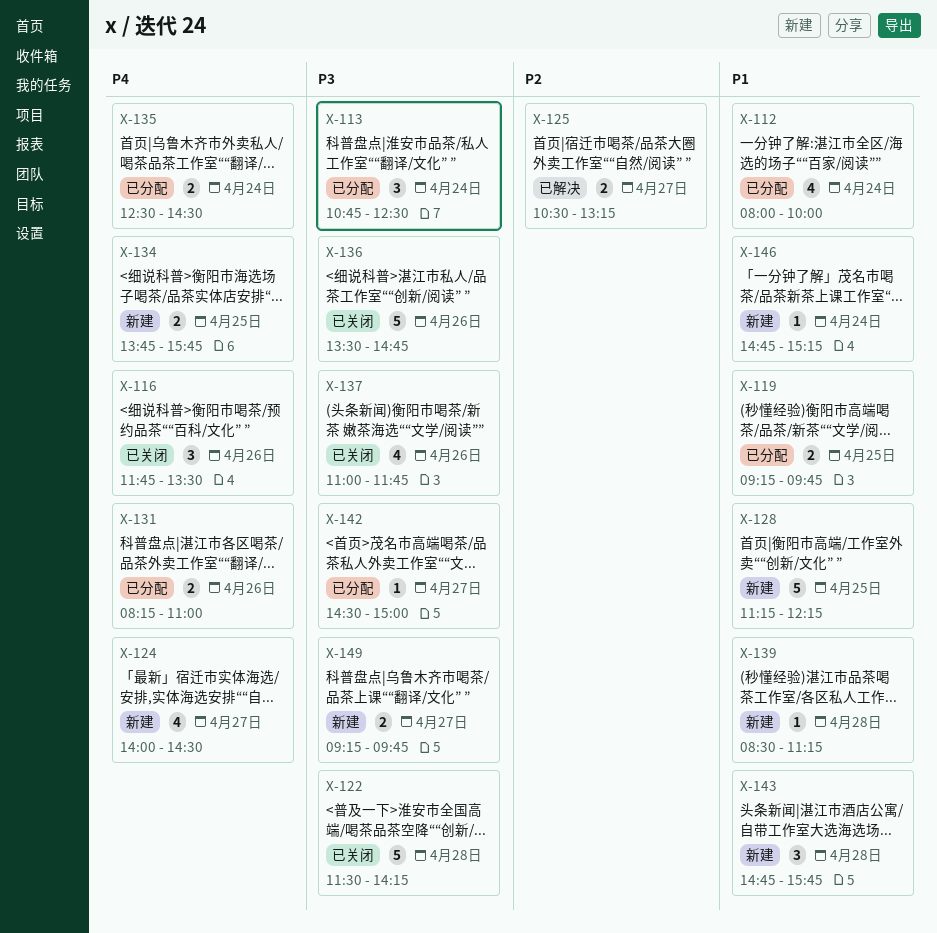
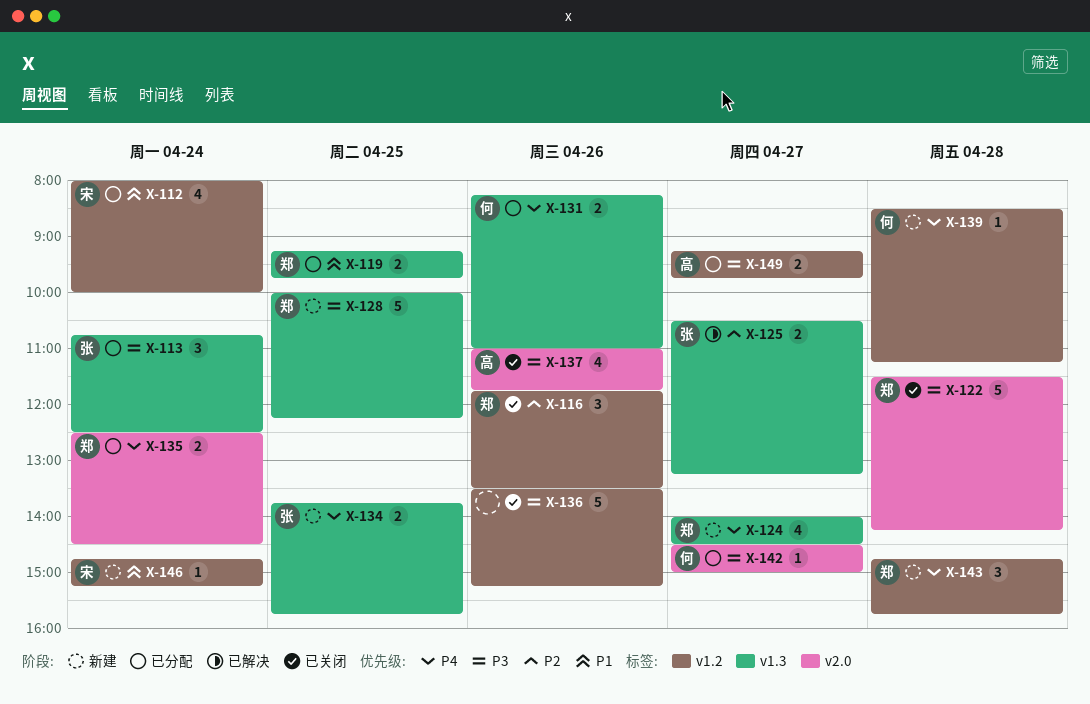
X-116, priority: P4 -> P2
X-128, priority: P1 -> P3
X-128, begins: 11:15 -> 10:00
X-136, ends: 14:45 -> 15:15
X-139, priority: P1 -> P4
X-143, priority: P1 -> P4
X-149, status: 新建 -> 已分配

